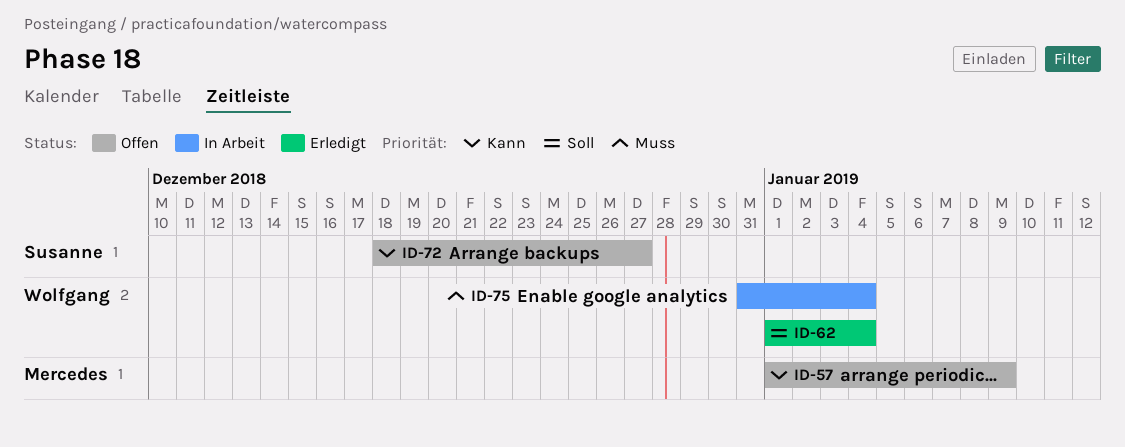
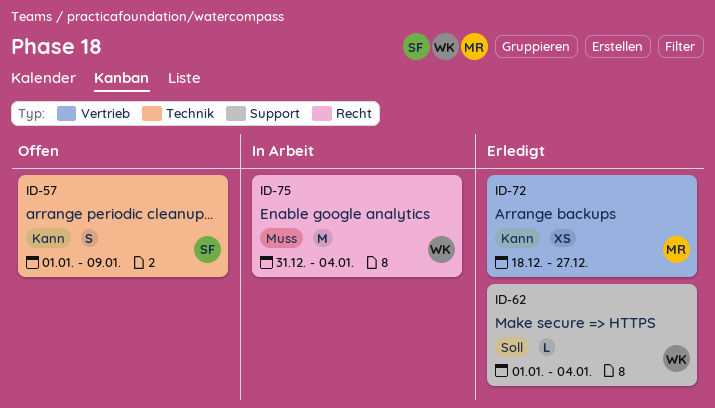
ID-57, owner: Mercedes -> Susanne
ID-72, status: Offen -> Erledigt
ID-72, owner: Susanne -> Mercedes

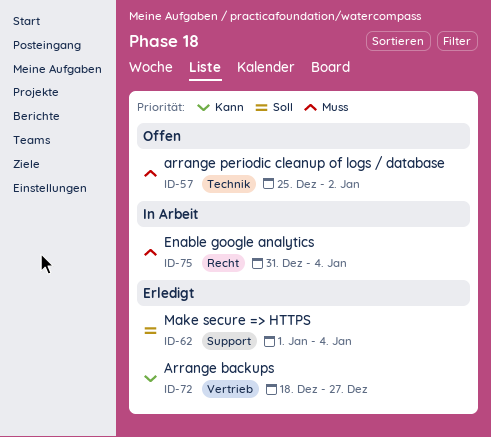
ID-57, priority: Kann -> Muss
ID-57, start: Jan 1 -> Dec 25
ID-57, due: Jan 9 -> Jan 2

